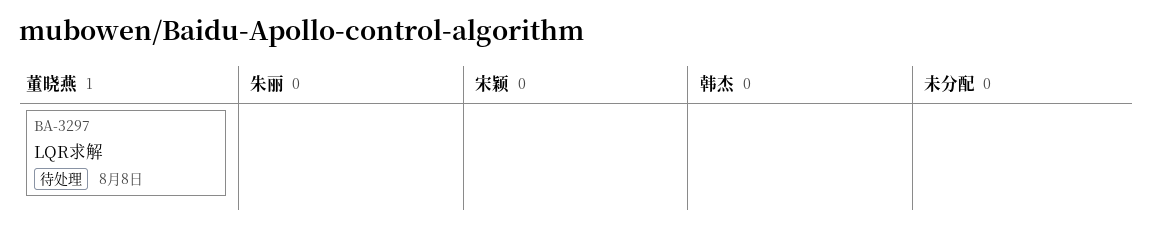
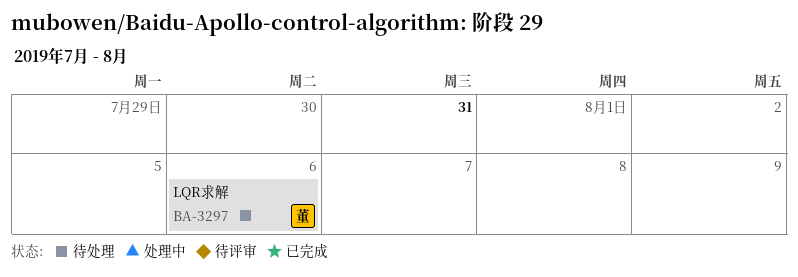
BA-3297, due: Aug 8 -> Aug 6

